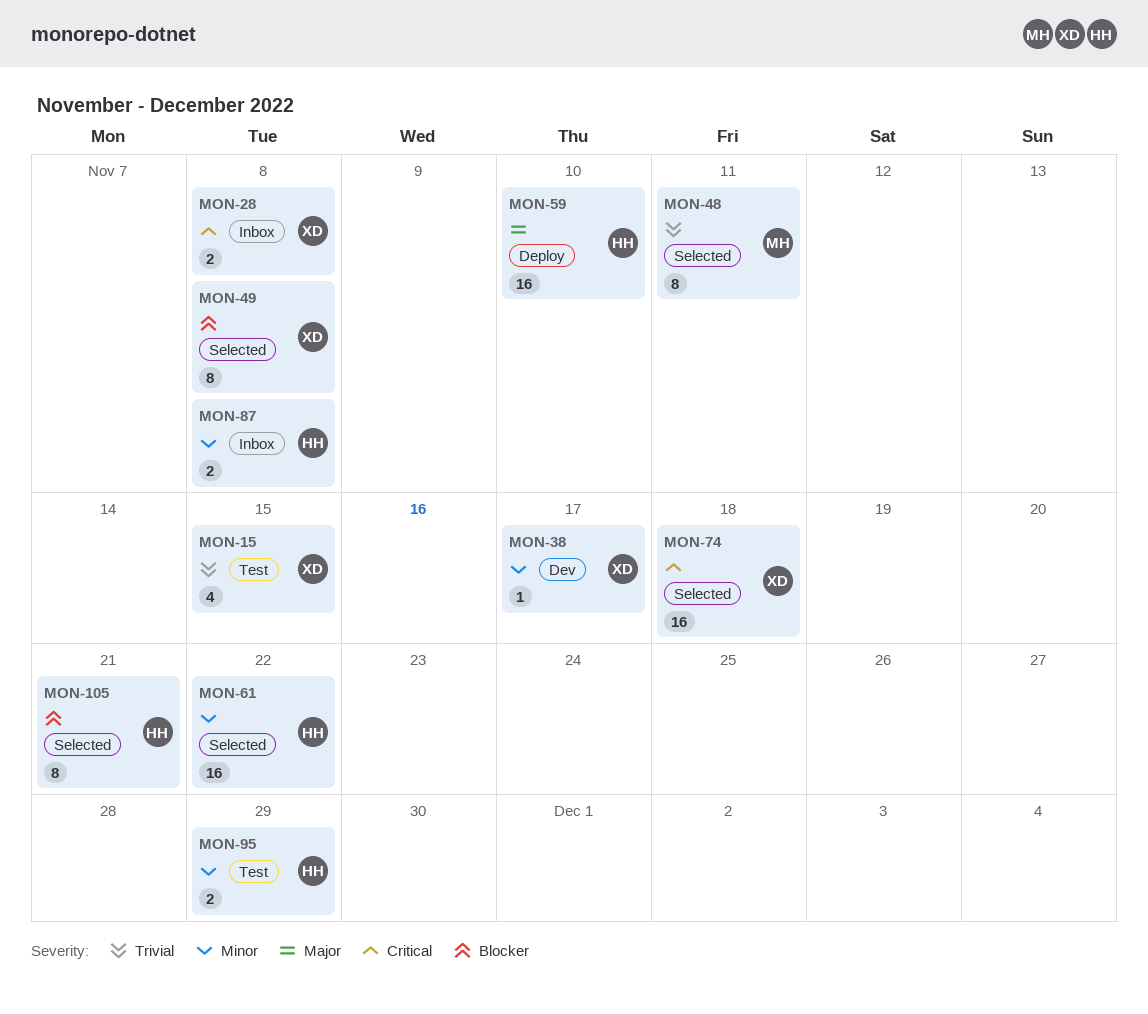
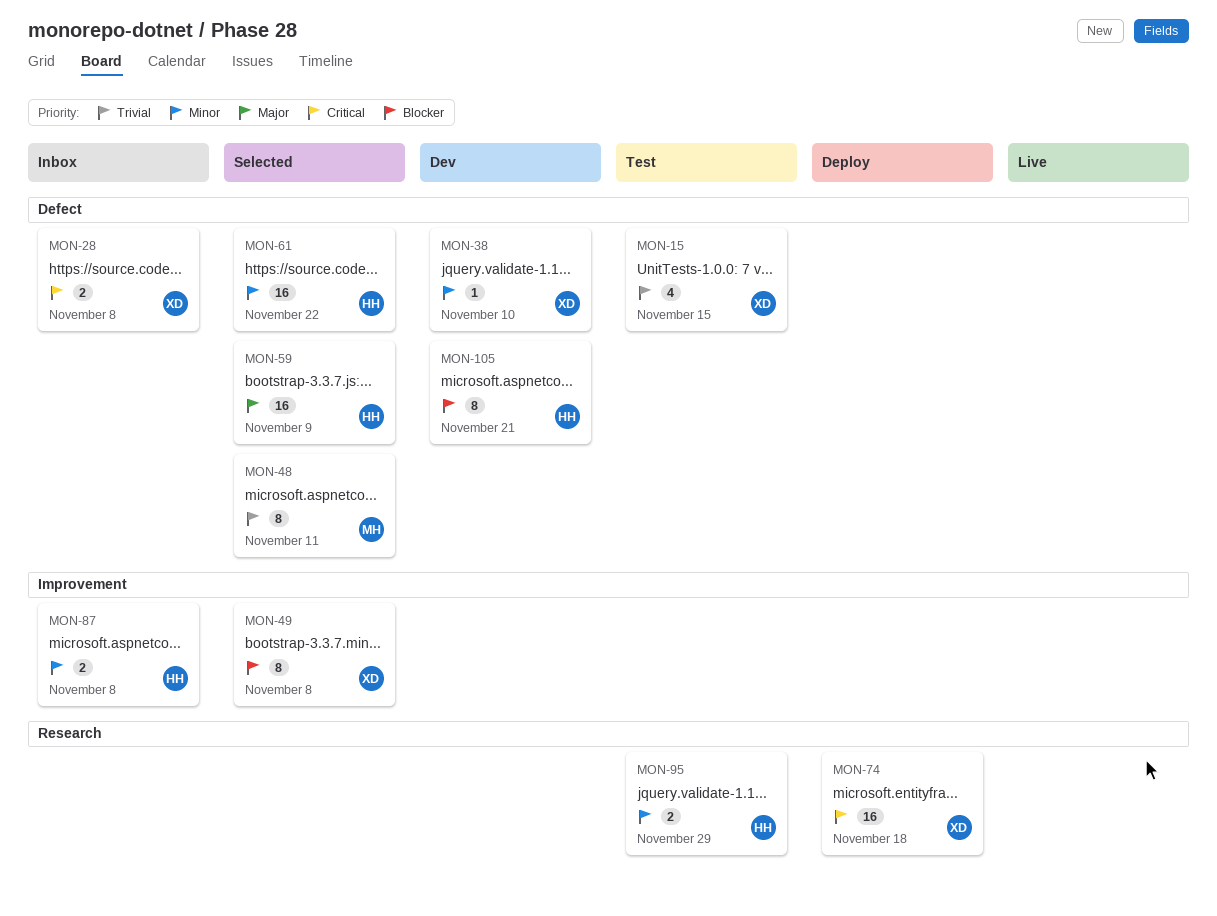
MON-38, due: Nov 17 -> Nov 10
MON-59, status: Deploy -> Selected
MON-59, due: Nov 10 -> Nov 9
MON-74, status: Selected -> Deploy
MON-105, status: Selected -> Dev

